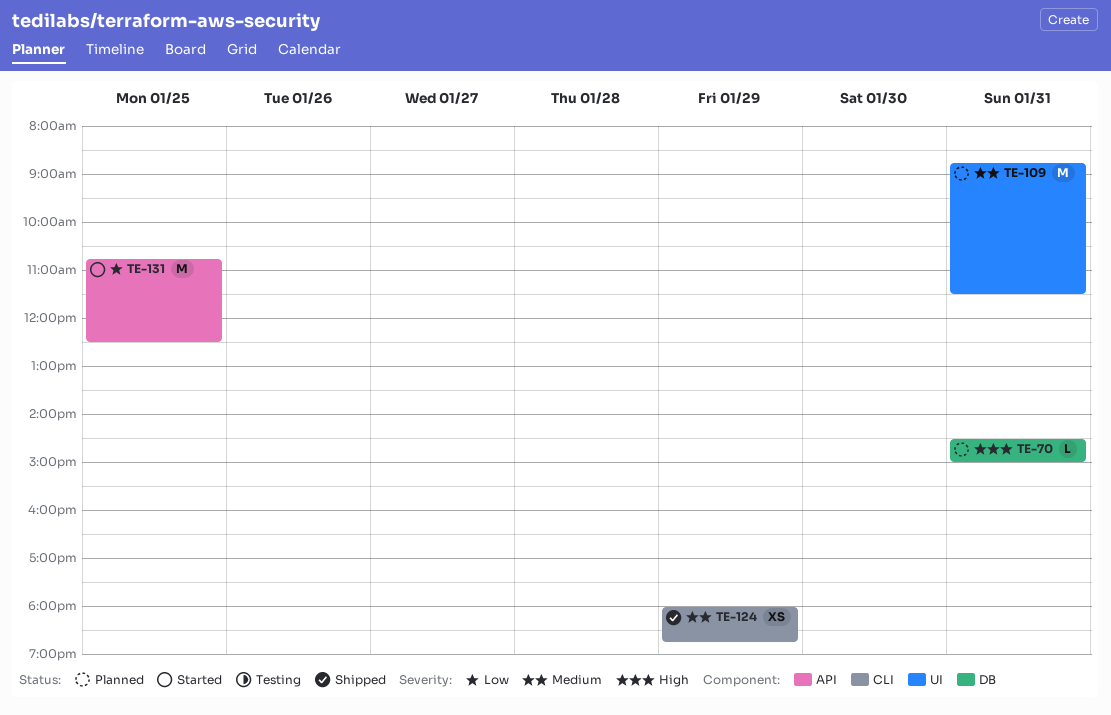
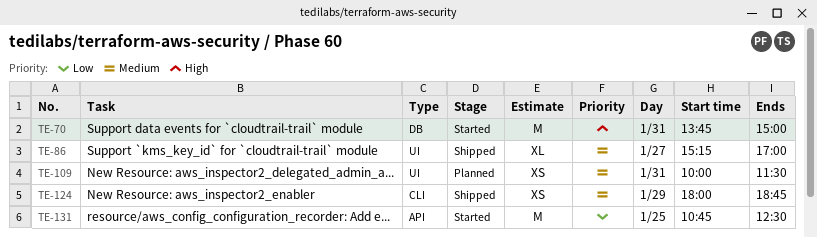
TE-70, status: Planned -> Started
TE-70, estimate: L -> M
TE-70, begins: 14:30 -> 13:45
TE-86: none -> present
TE-109, estimate: M -> XS
TE-109, begins: 08:45 -> 10:00

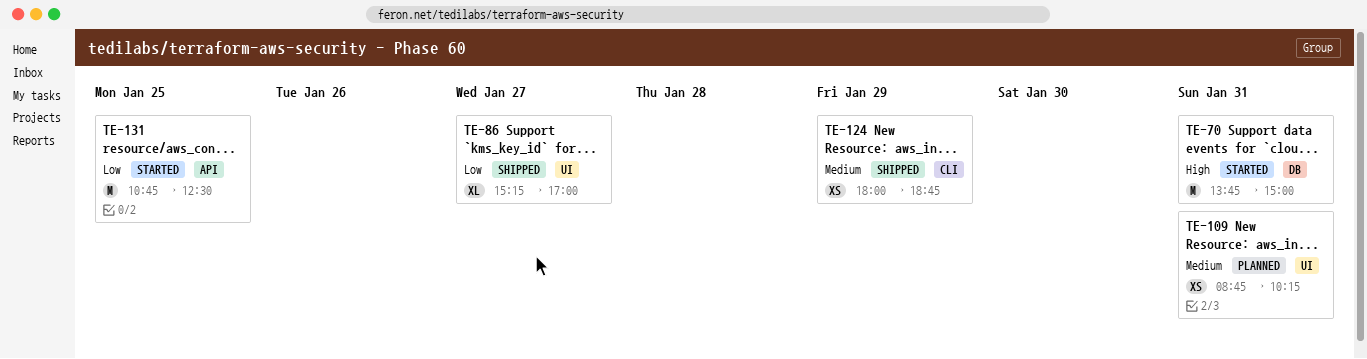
TE-86, priority: Medium -> Low
TE-109, begins: 10:00 -> 08:45
TE-109, ends: 11:30 -> 10:15

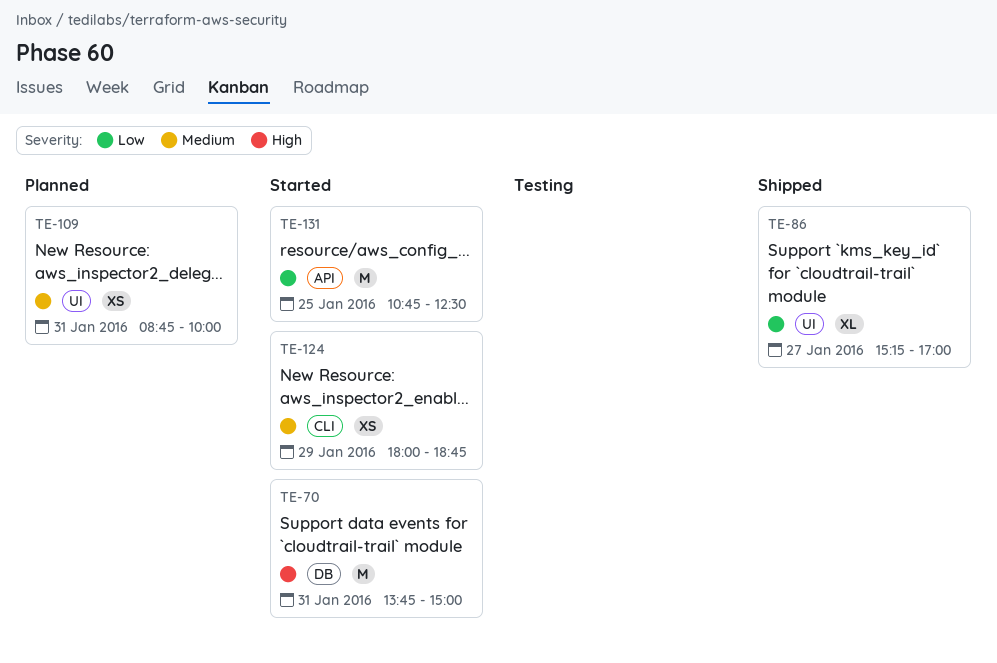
TE-109, ends: 10:15 -> 10:00
TE-124, status: Shipped -> Started

